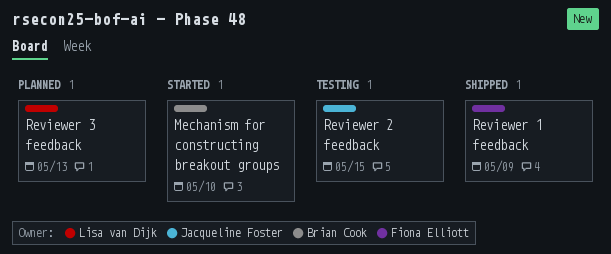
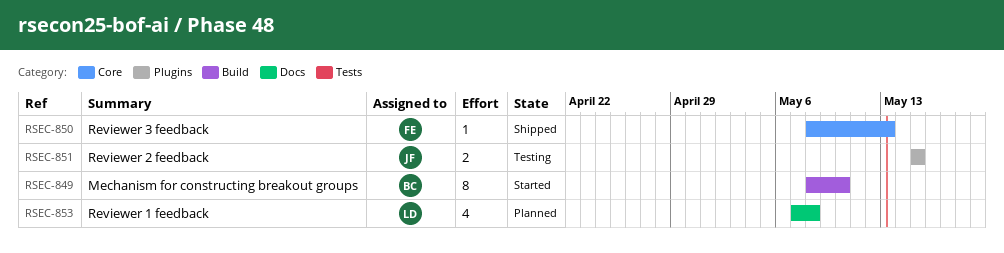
Reviewer 1 feedback, status: Shipped -> Planned
Reviewer 1 feedback, owner: Fiona Elliott -> Lisa van Dijk
Reviewer 1 feedback, due: May 9 -> May 8
Reviewer 3 feedback, status: Planned -> Shipped
Reviewer 3 feedback, owner: Lisa van Dijk -> Fiona Elliott

